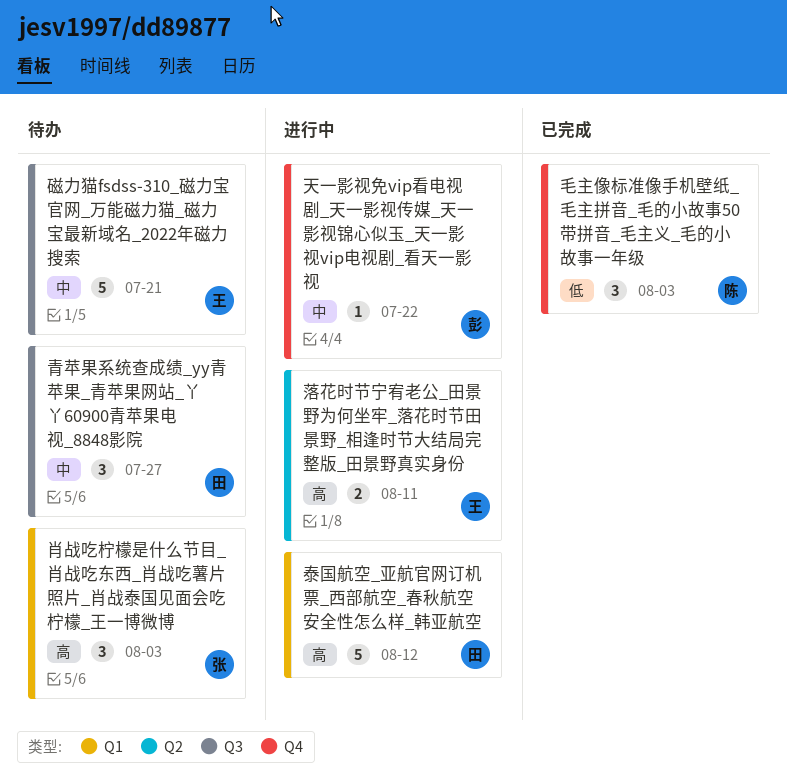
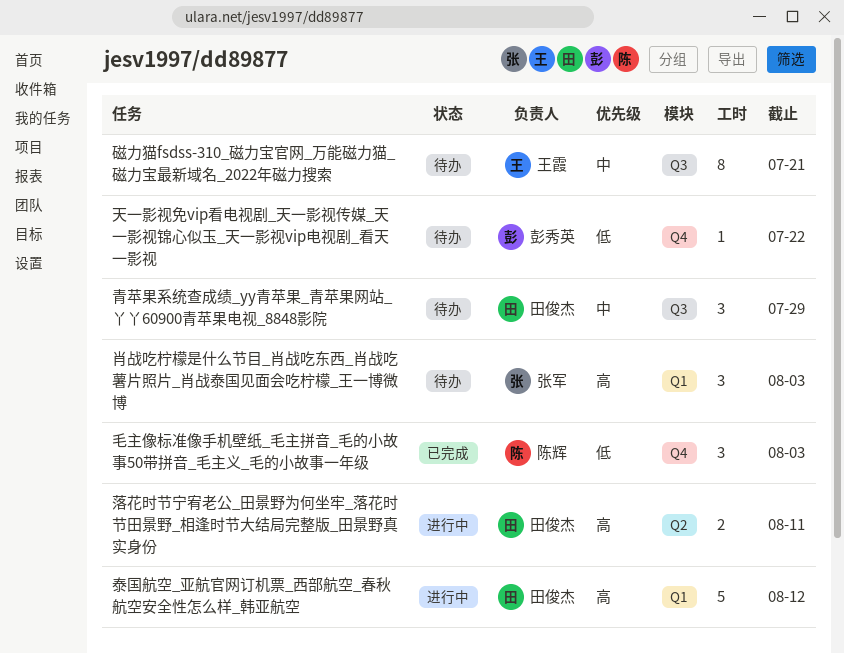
天一影视免vip看电视剧_天一影视传媒_天一影视锦心似玉_天一影视vip电视剧_看天一影视, status: 进行中 -> 待办
天一影视免vip看电视剧_天一影视传媒_天一影视锦心似玉_天一影视vip电视剧_看天一影视, priority: 中 -> 低
磁力猫fsdss-310_磁力宝官网_万能磁力猫_磁力宝最新域名_2022年磁力搜索, estimate: 5 -> 8
落花时节宁宥老公_田景野为何坐牢_落花时节田景野_相逢时节大结局完整版_田景野真实身份, owner: 王霞 -> 田俊杰
青苹果系统查成绩_yy青苹果_青苹果网站_丫丫60900青苹果电视_8848影院, due: Jul 27 -> Jul 29

